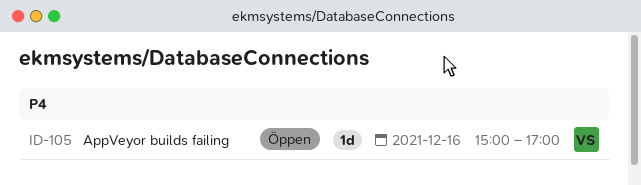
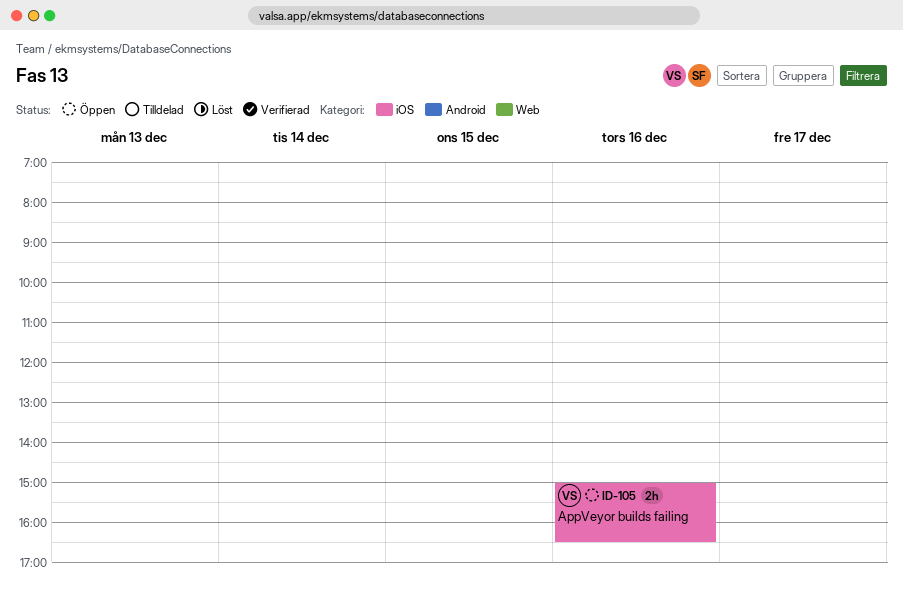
ID-105, estimate: 1d -> 2h
ID-105, ends: 17:00 -> 16:30

